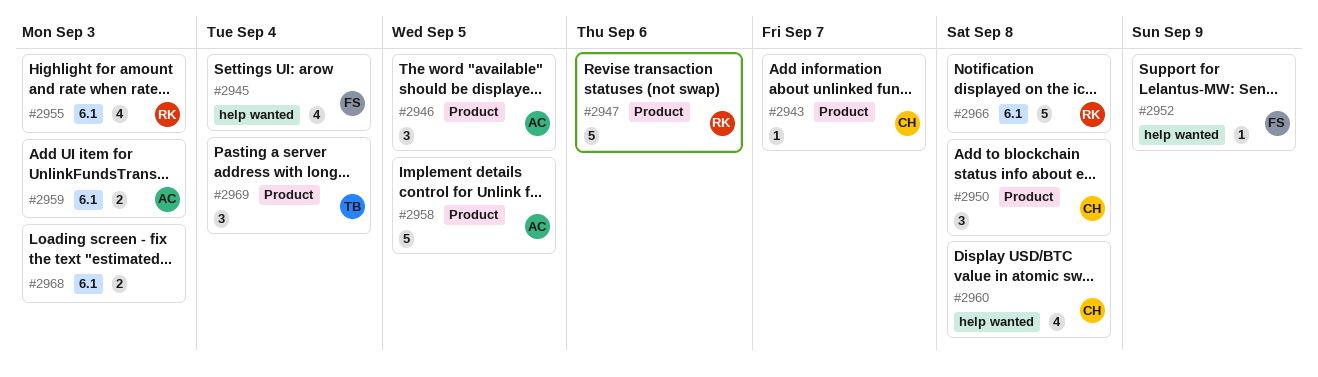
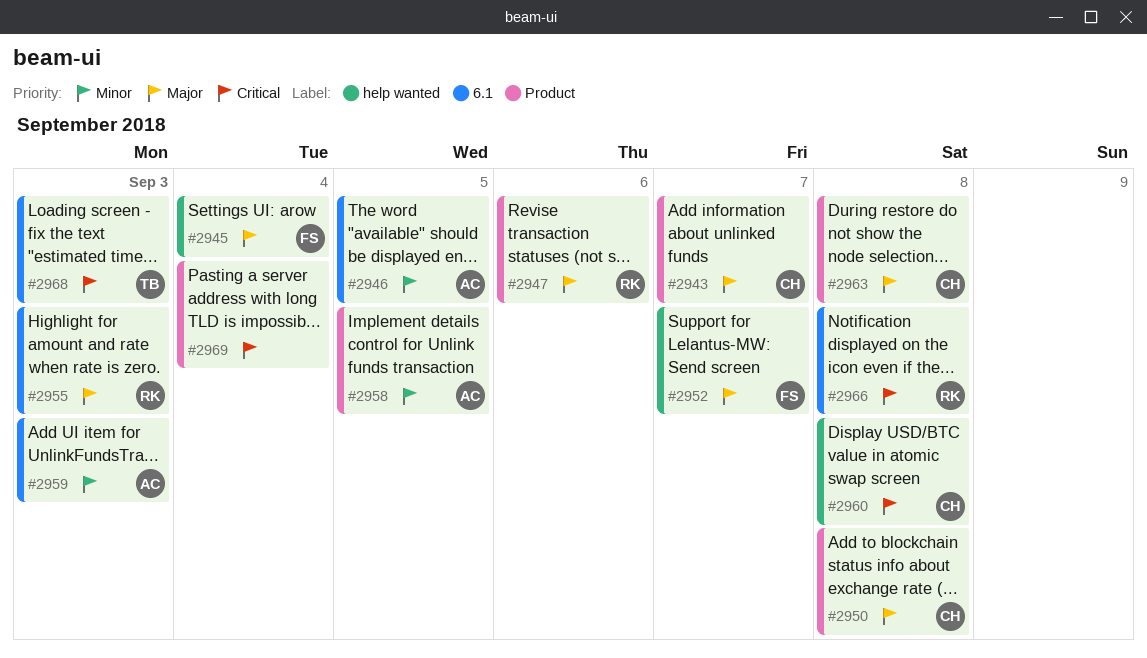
#2946, label: Product -> 6.1
#2952, due: Sep 9 -> Sep 7
#2963: none -> present
#2968, owner: none -> TB
#2969, owner: TB -> none

